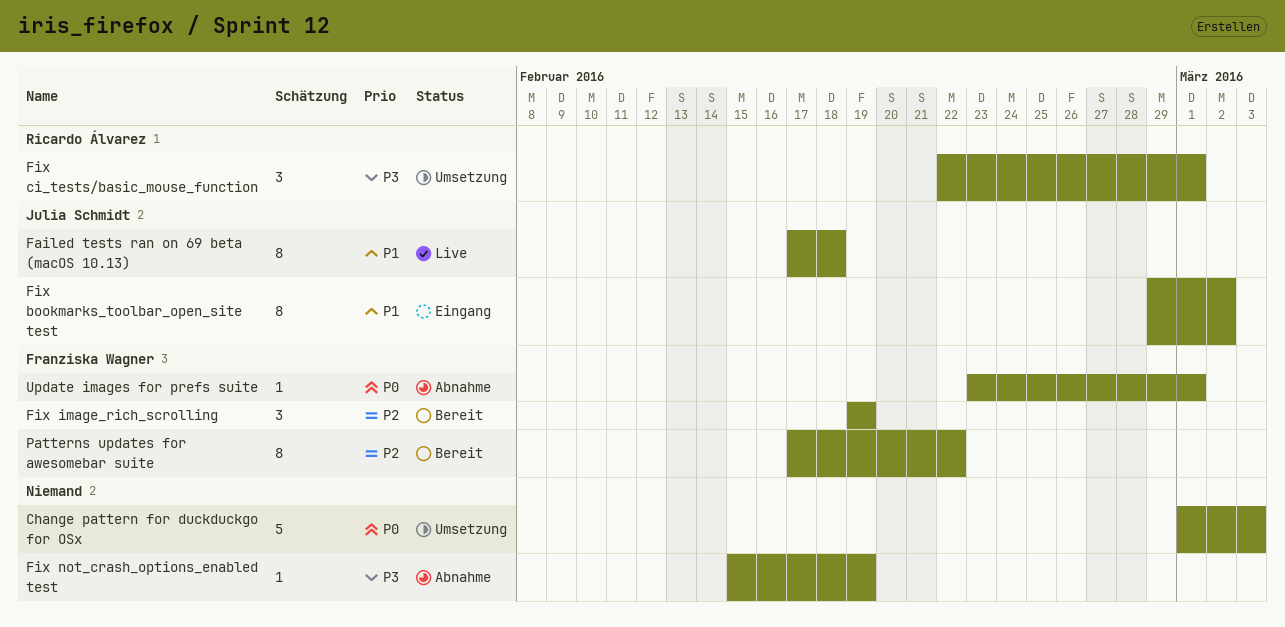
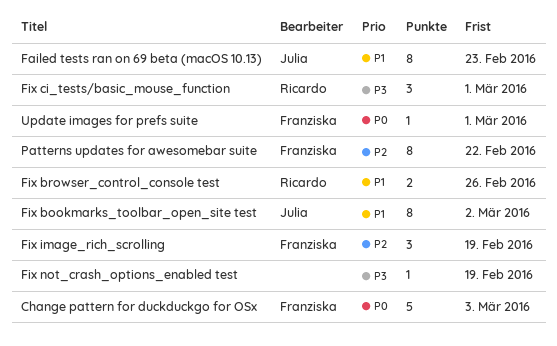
Change pattern for duckduckgo for OSx, owner: none -> Franziska Wagner
Failed tests ran on 69 beta (macOS 10.13), due: Feb 18 -> Feb 23
Fix browser_control_console test: none -> present

